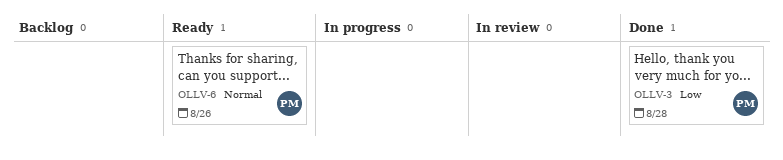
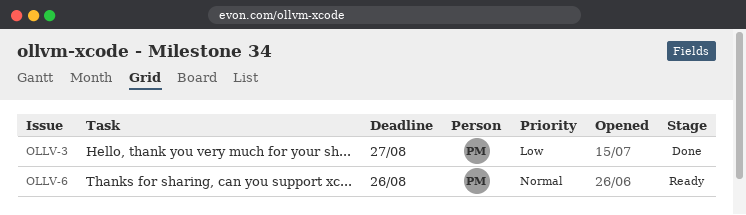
OLLV-3, due: Aug 28 -> Aug 27

